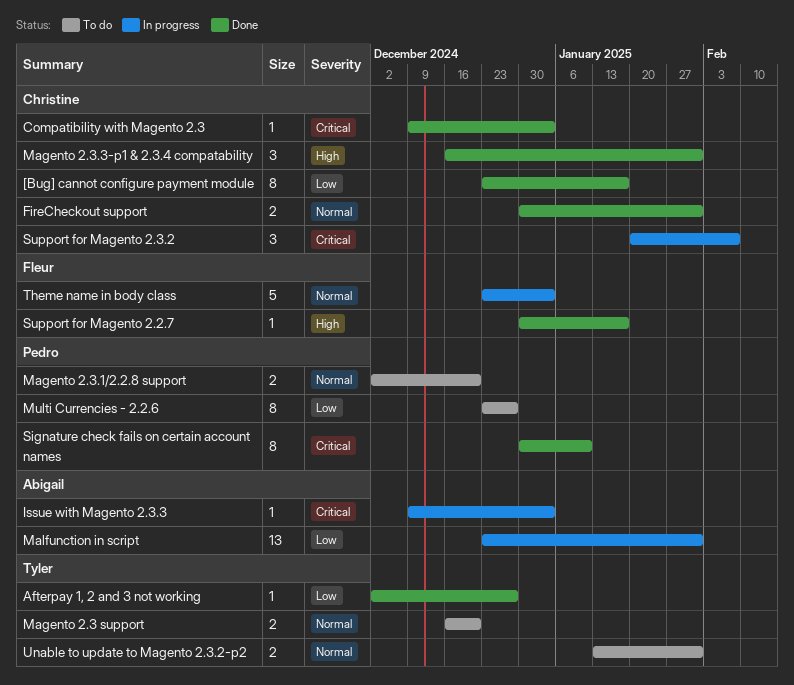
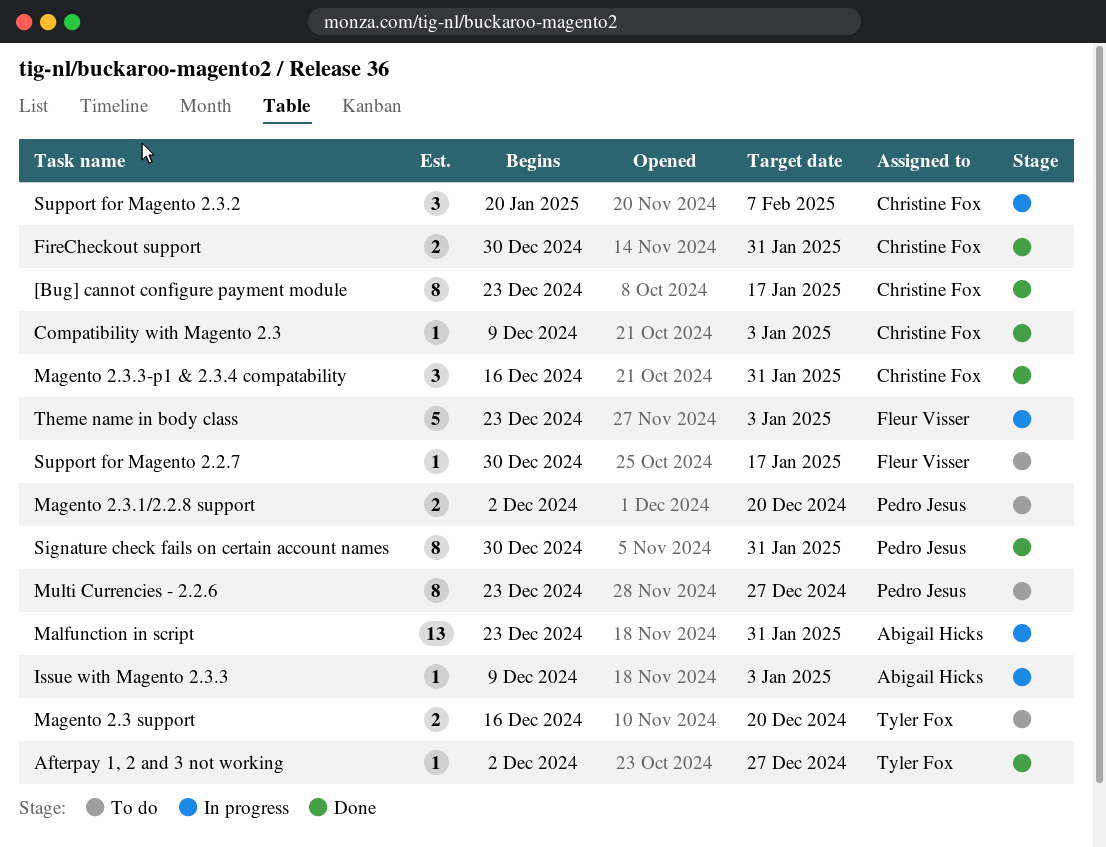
Signature check fails on certain account names, due: Jan 10 -> Jan 31
Support for Magento 2.2.7, status: Done -> To do
Unable to update to Magento 2.3.2-p2: present -> none

